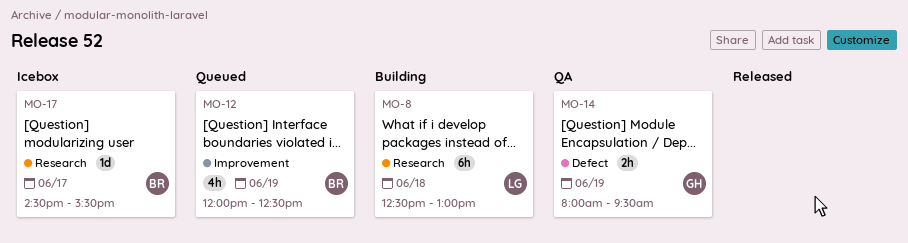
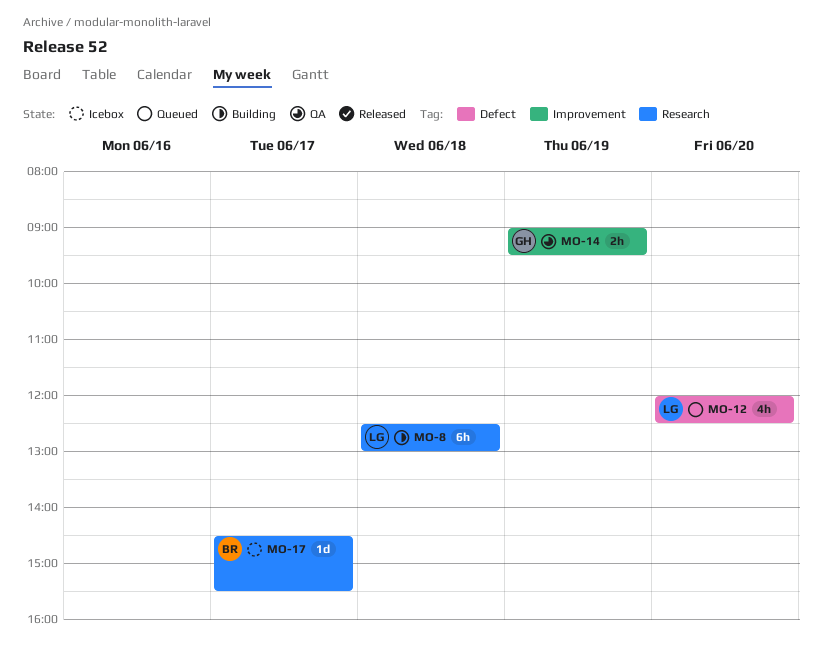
MO-12, owner: BR -> LG
MO-12, label: Improvement -> Defect
MO-12, day: Jun 19 -> Jun 20
MO-14, label: Defect -> Improvement
MO-14, begins: 08:00 -> 09:00

